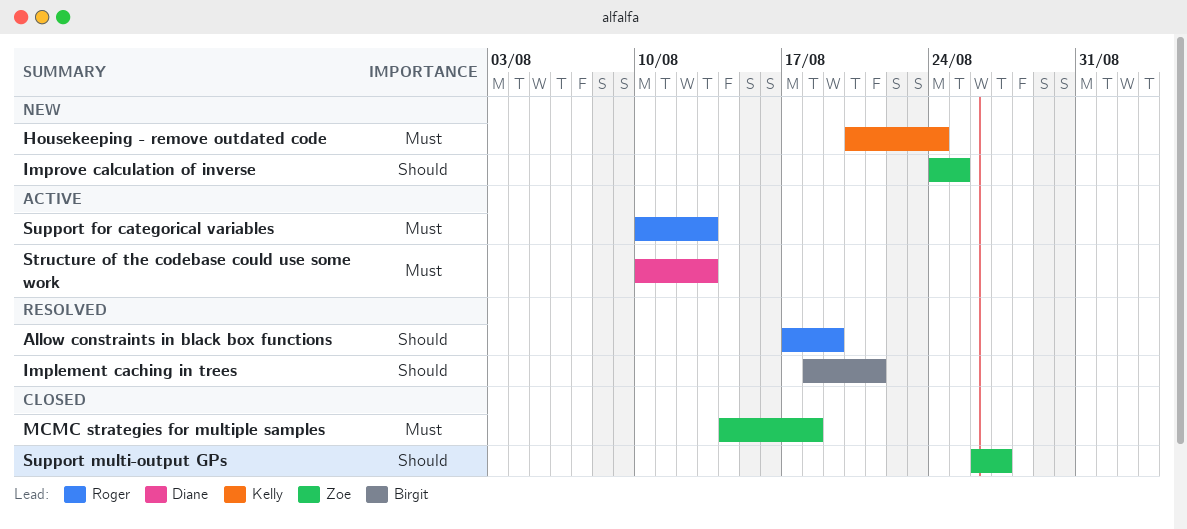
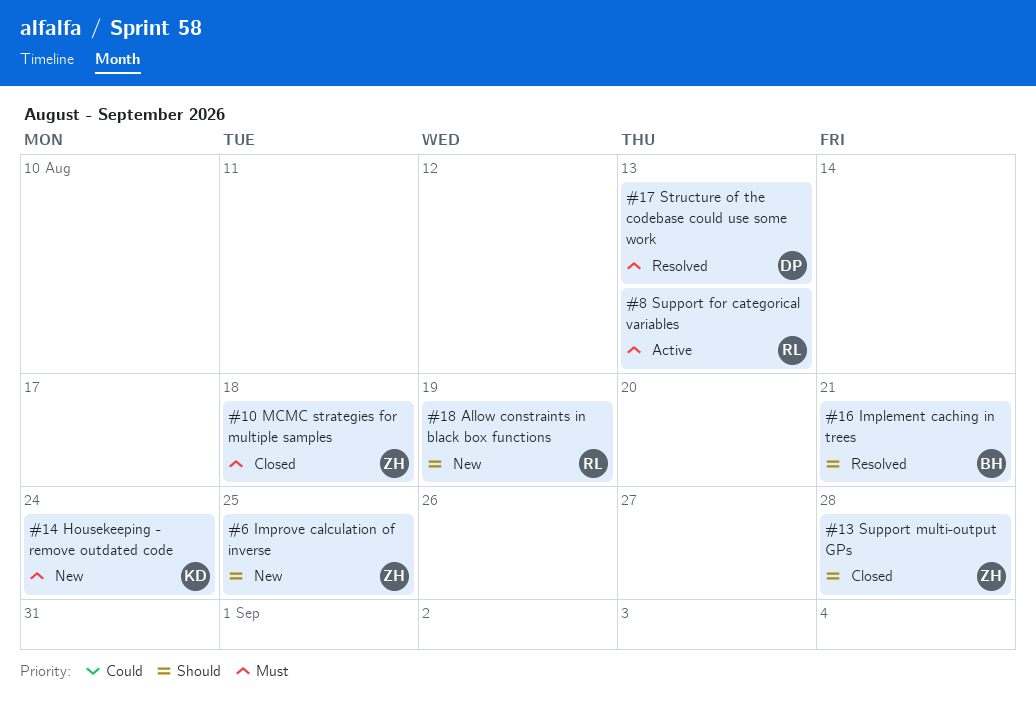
Allow constraints in black box functions, status: Resolved -> New
Structure of the codebase could use some work, status: Active -> Resolved
Support multi-output GPs, due: Aug 27 -> Aug 28

